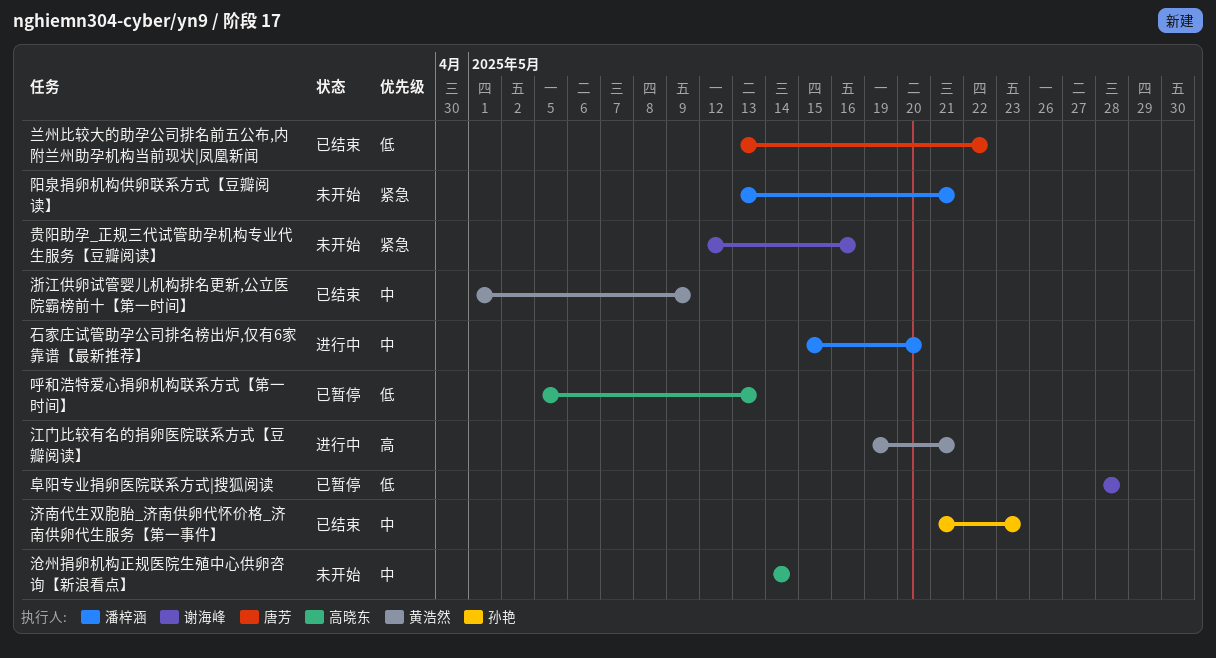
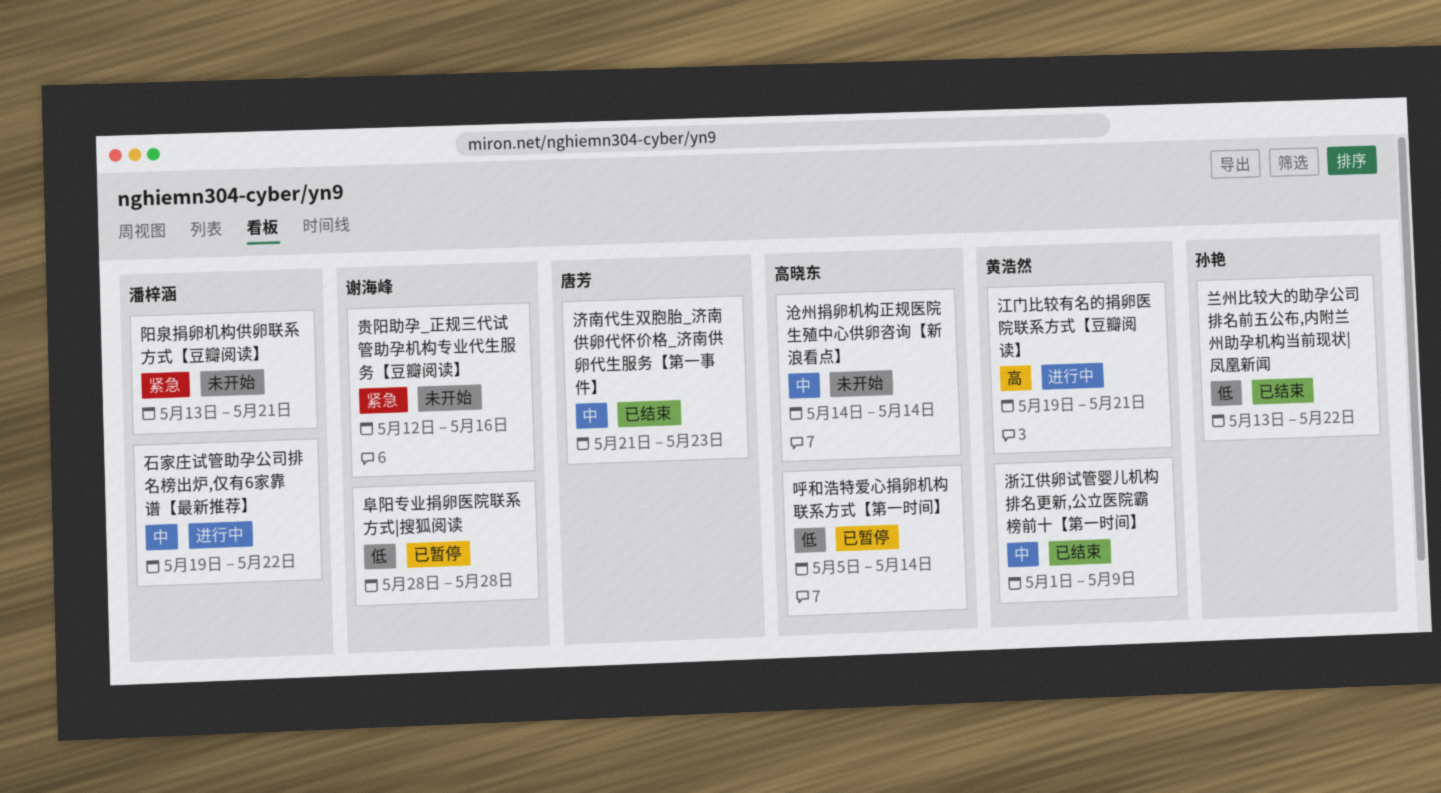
兰州比较大的助孕公司排名前五公布,内附兰州助孕机构当前现状|凤凰新闻, owner: 唐芳 -> 孙艳
呼和浩特爱心捐卵机构联系方式【第一时间】, due: May 13 -> May 14
济南代生双胞胎_济南供卵代怀价格_济南供卵代生服务【第一事件】, owner: 孙艳 -> 唐芳
石家庄试管助孕公司排名榜出炉,仅有6家靠谱【最新推荐】, start: May 15 -> May 19
石家庄试管助孕公司排名榜出炉,仅有6家靠谱【最新推荐】, due: May 20 -> May 22

